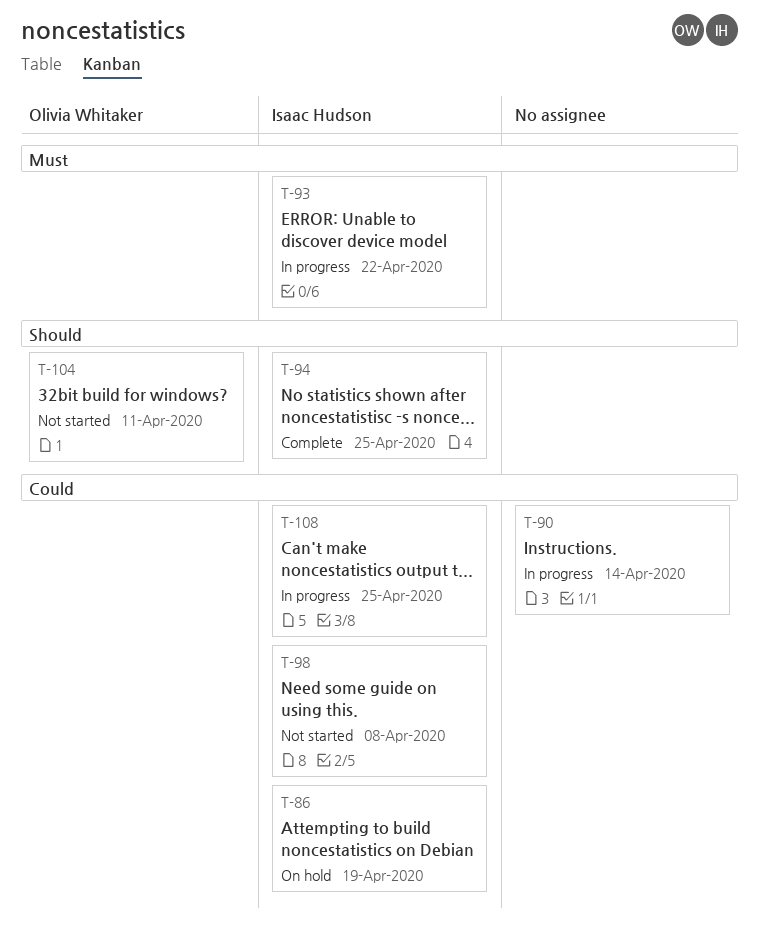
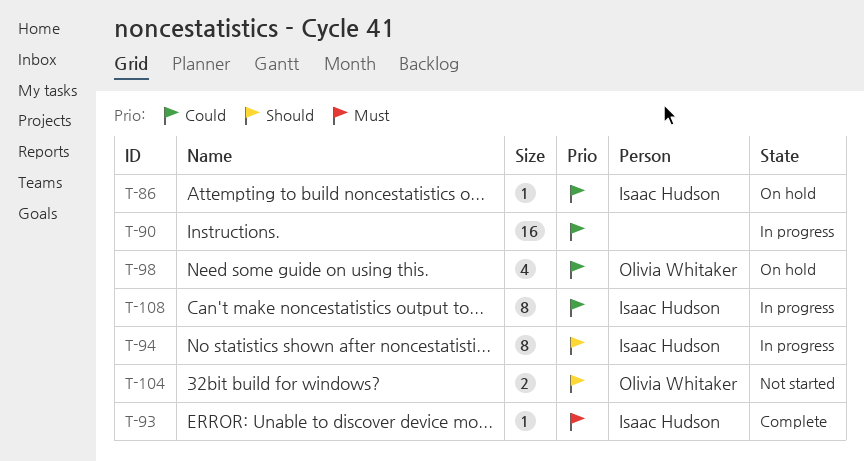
T-93, status: In progress -> Complete
T-94, status: Complete -> In progress
T-98, status: Not started -> On hold
T-98, owner: Isaac Hudson -> Olivia Whitaker

